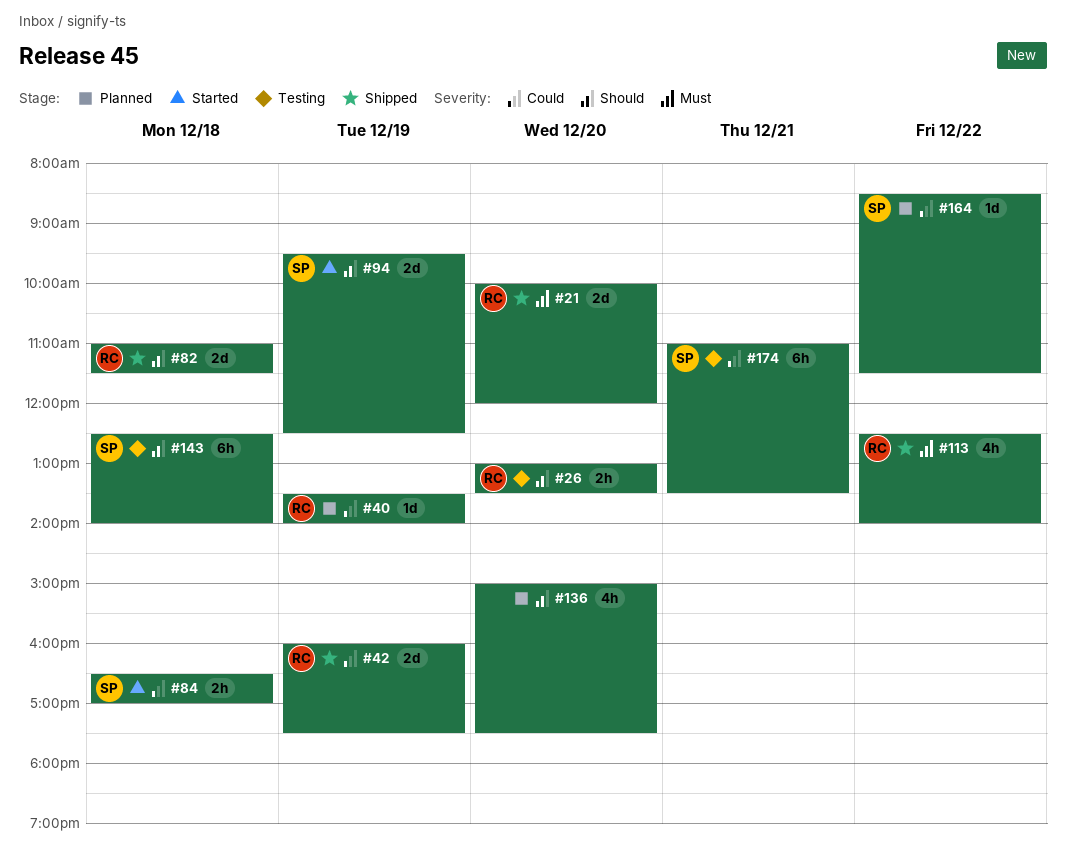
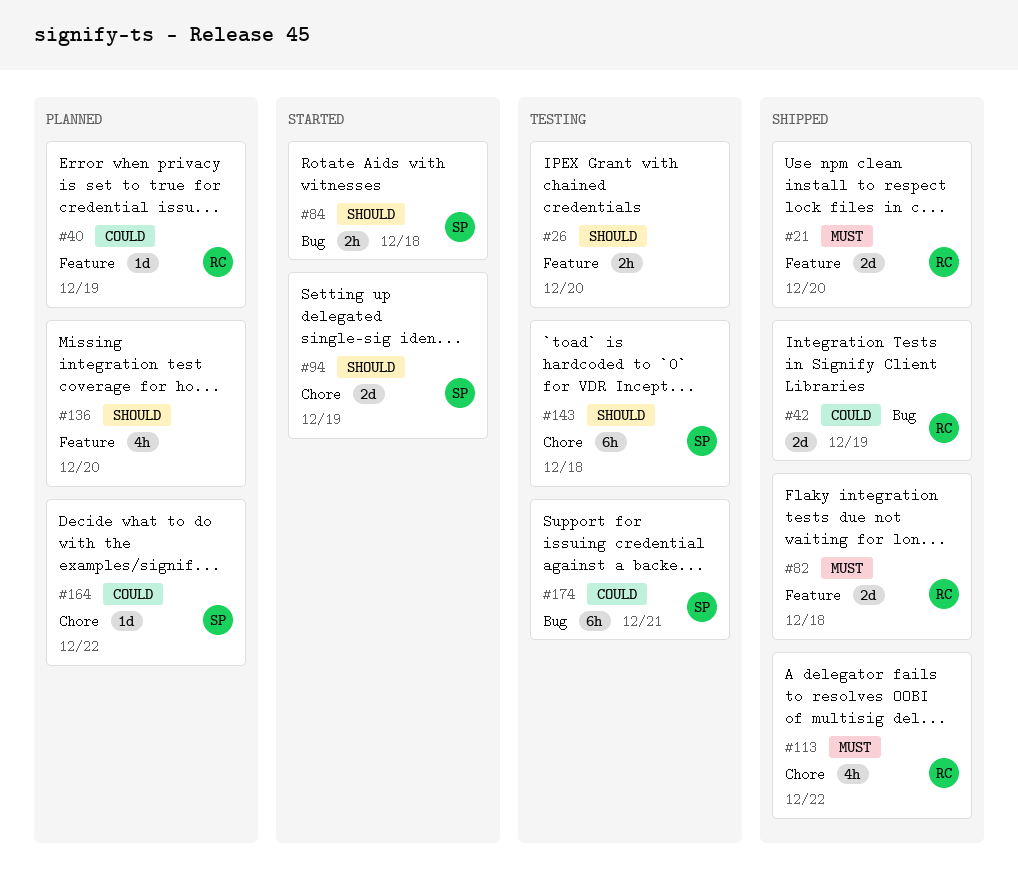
#26, owner: RC -> none
#82, priority: Should -> Must
#84, priority: Could -> Should

